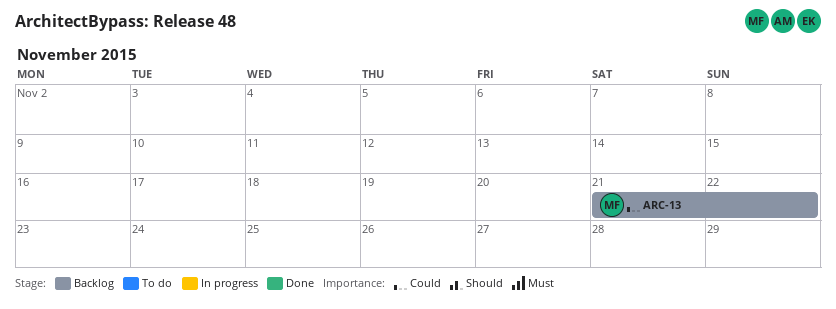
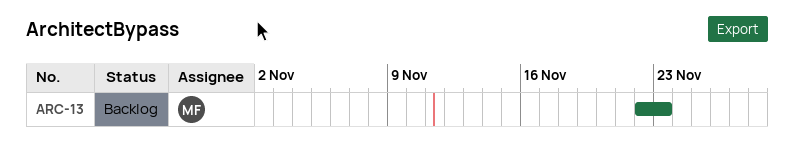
ARC-13, start: Nov 21 -> Nov 22
ARC-13, due: Nov 22 -> Nov 23

